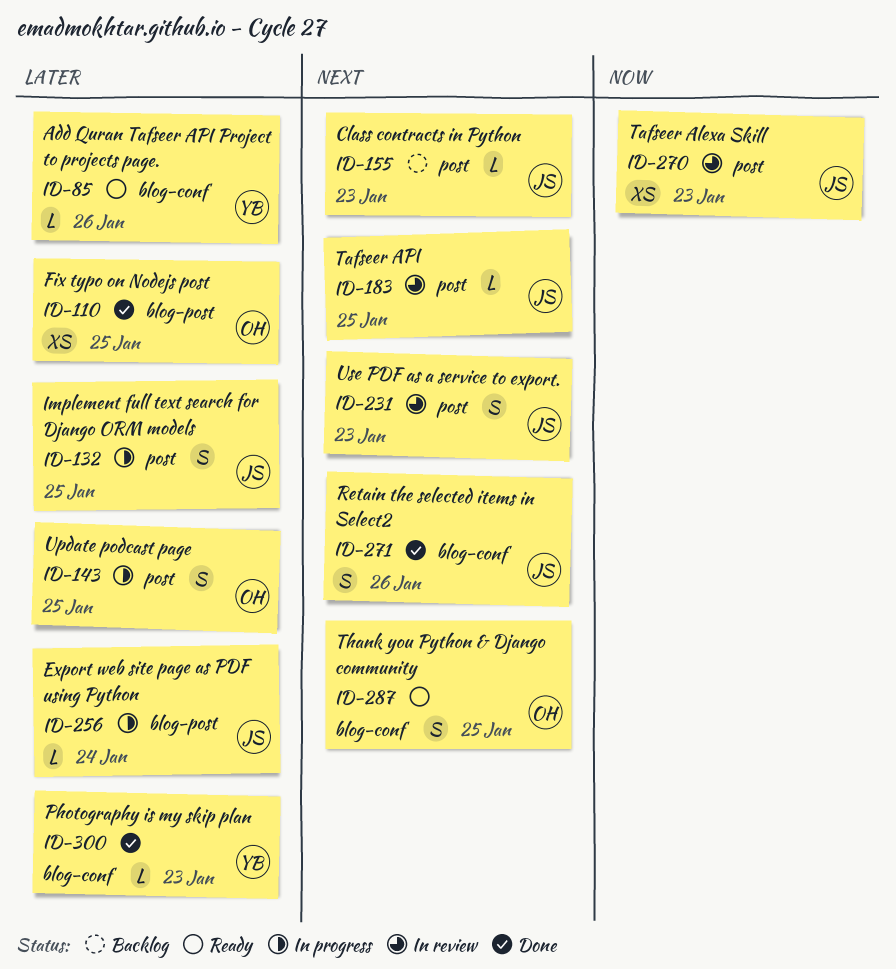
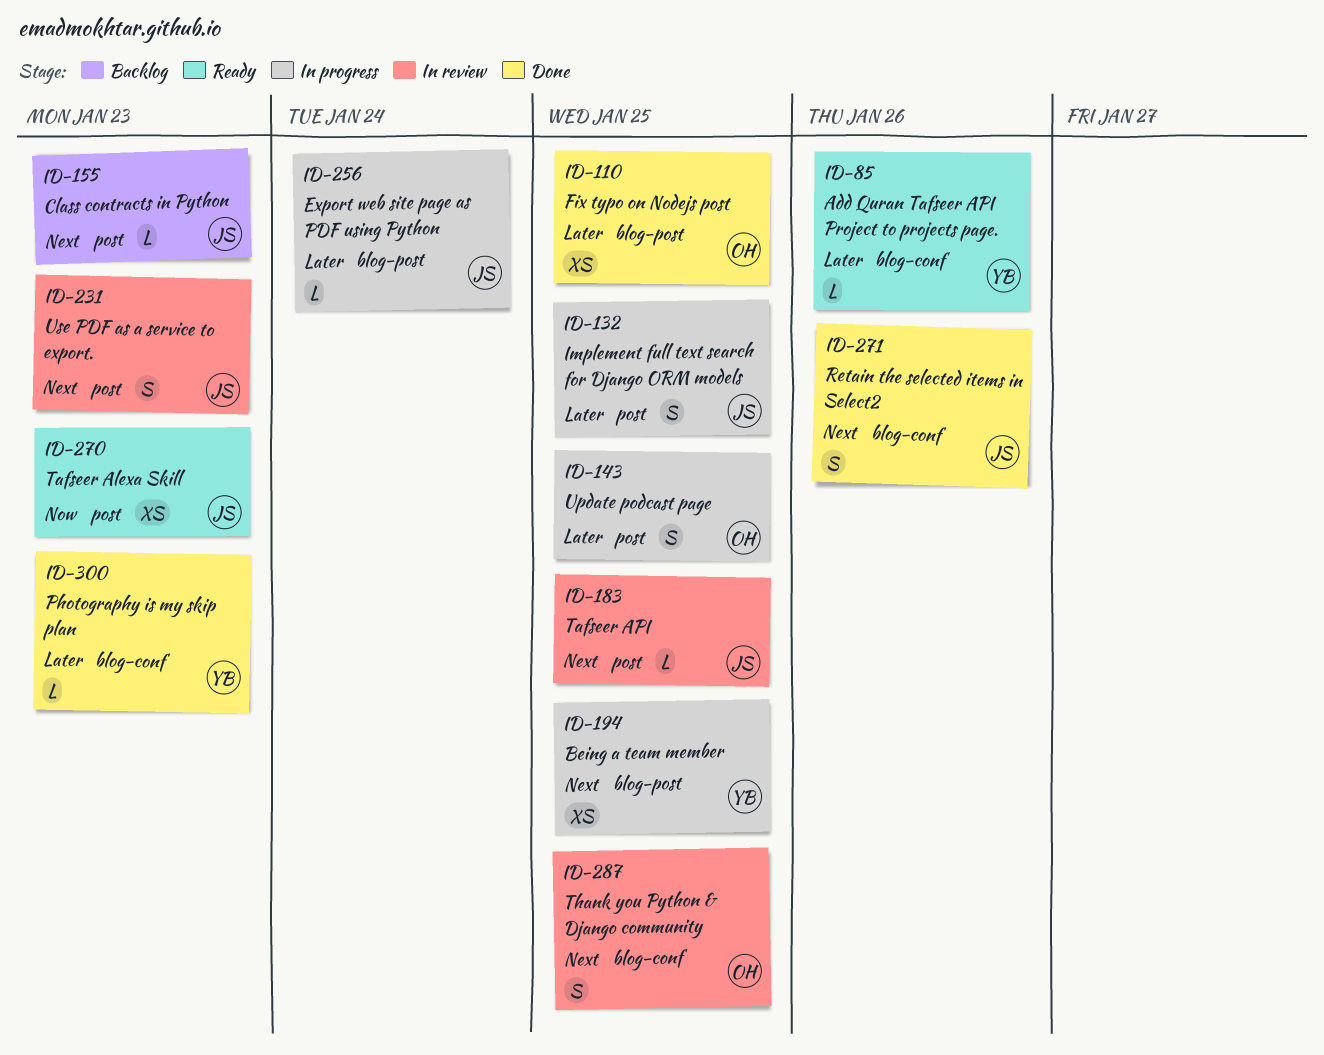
ID-194: none -> present
ID-270, status: In review -> Ready
ID-287, status: Ready -> In review

